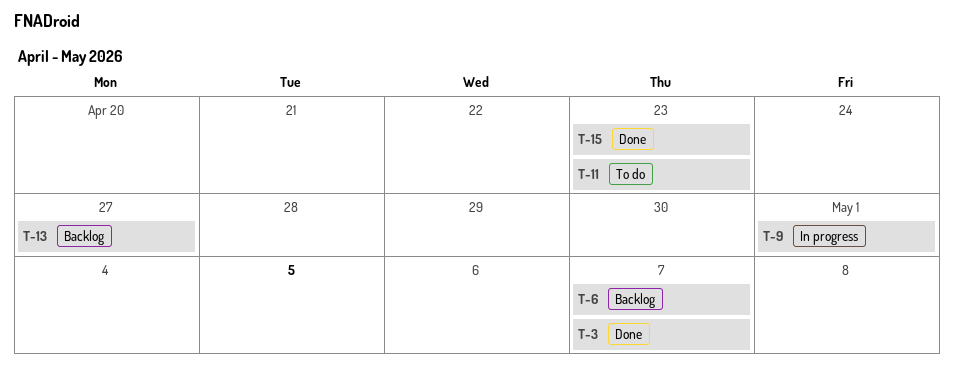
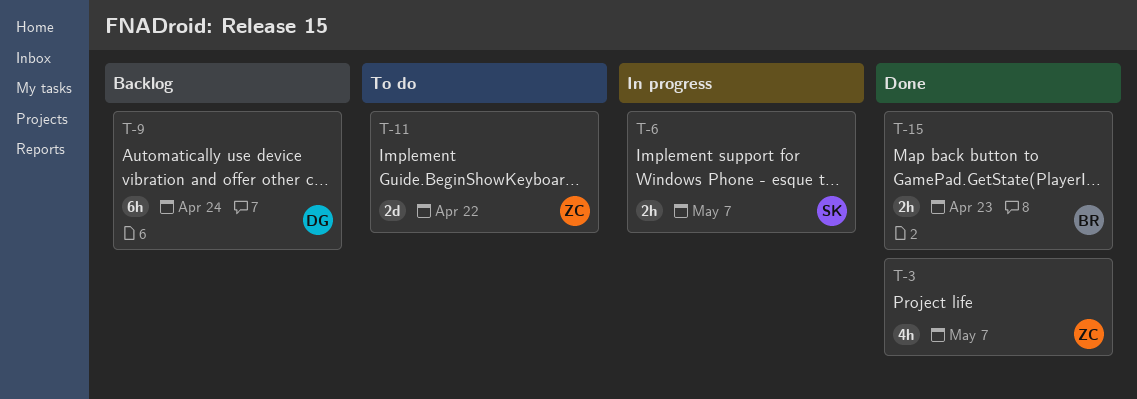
T-6, status: Backlog -> In progress
T-9, status: In progress -> Backlog
T-9, due: May 1 -> Apr 24
T-11, due: Apr 23 -> Apr 22
T-13: present -> none

